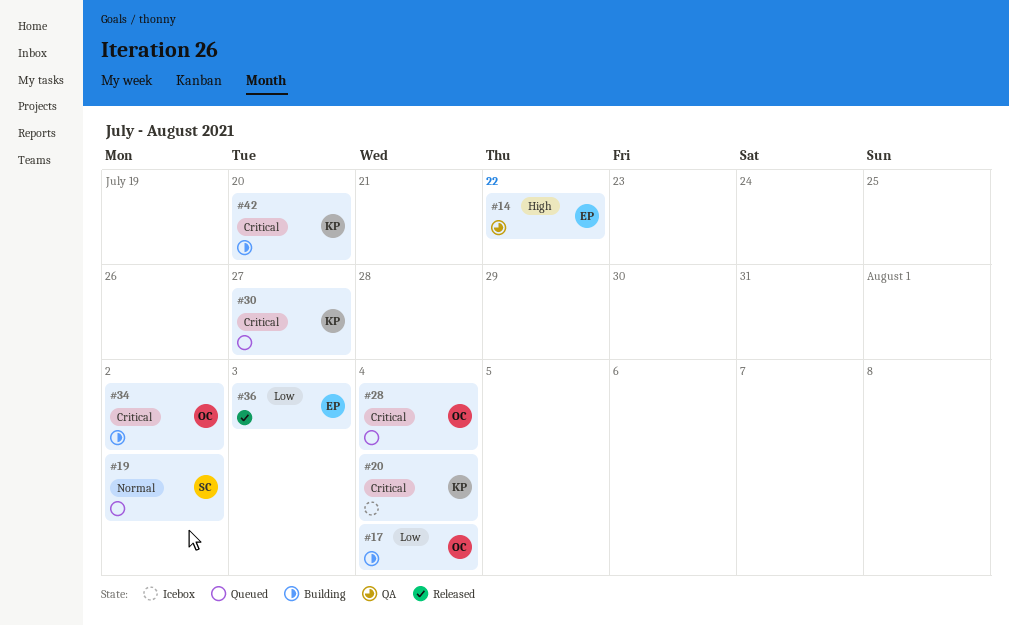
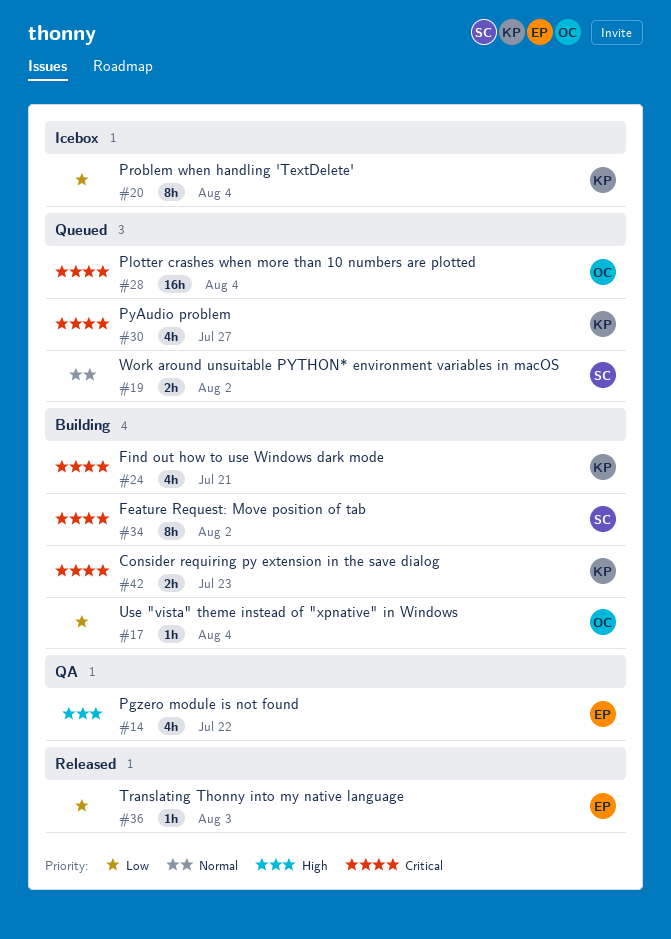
#20, priority: Critical -> Low
#24: none -> present
#34, owner: OC -> SC
#42, due: Jul 20 -> Jul 23

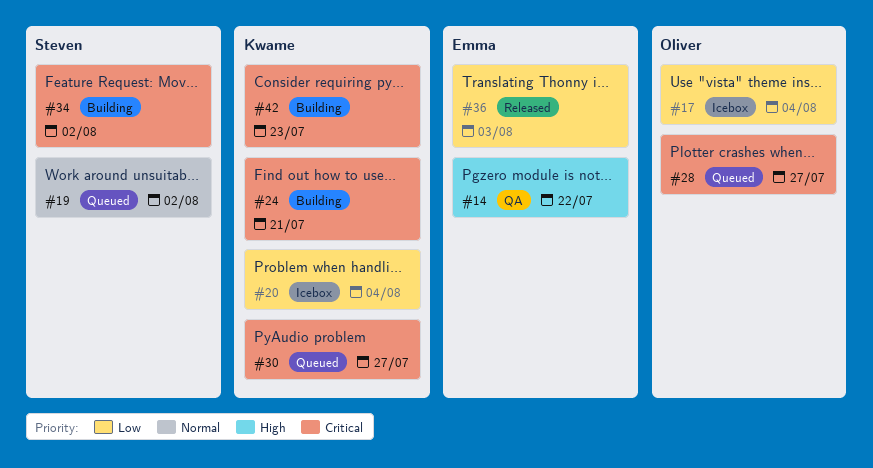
#17, status: Building -> Icebox
#28, due: Aug 4 -> Jul 27

